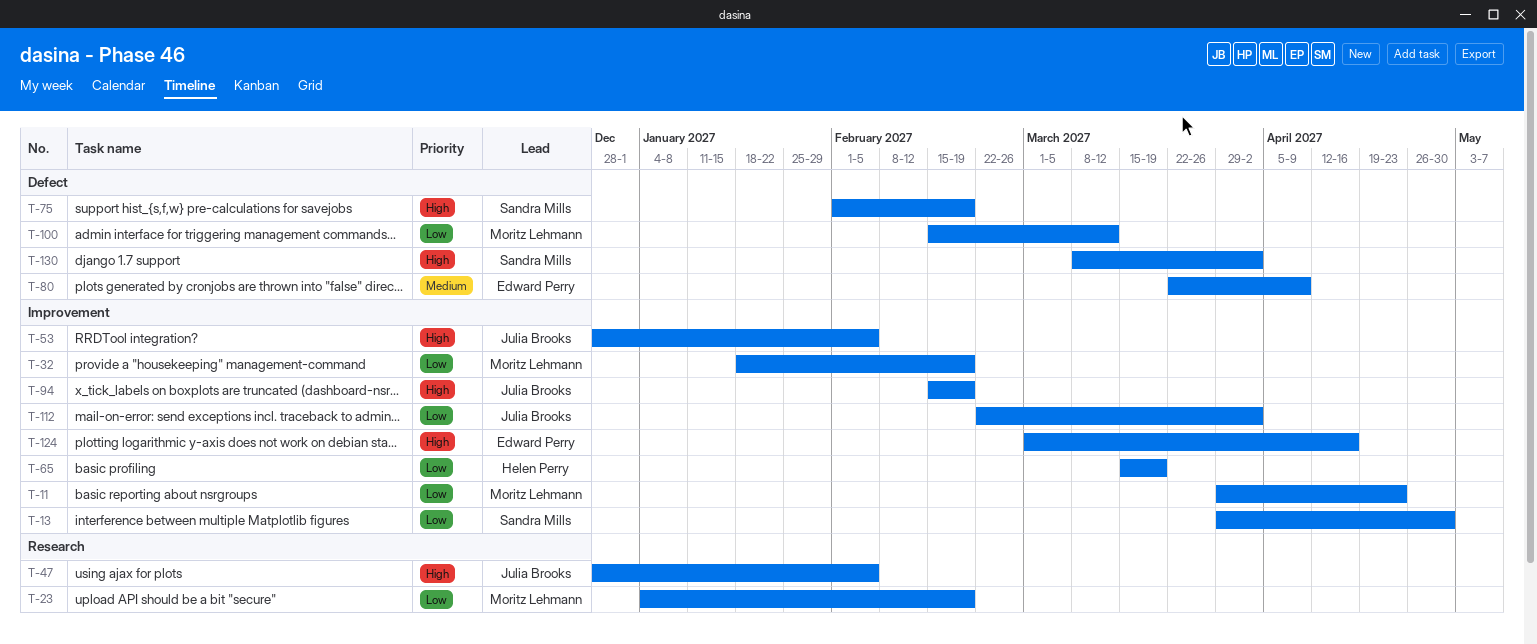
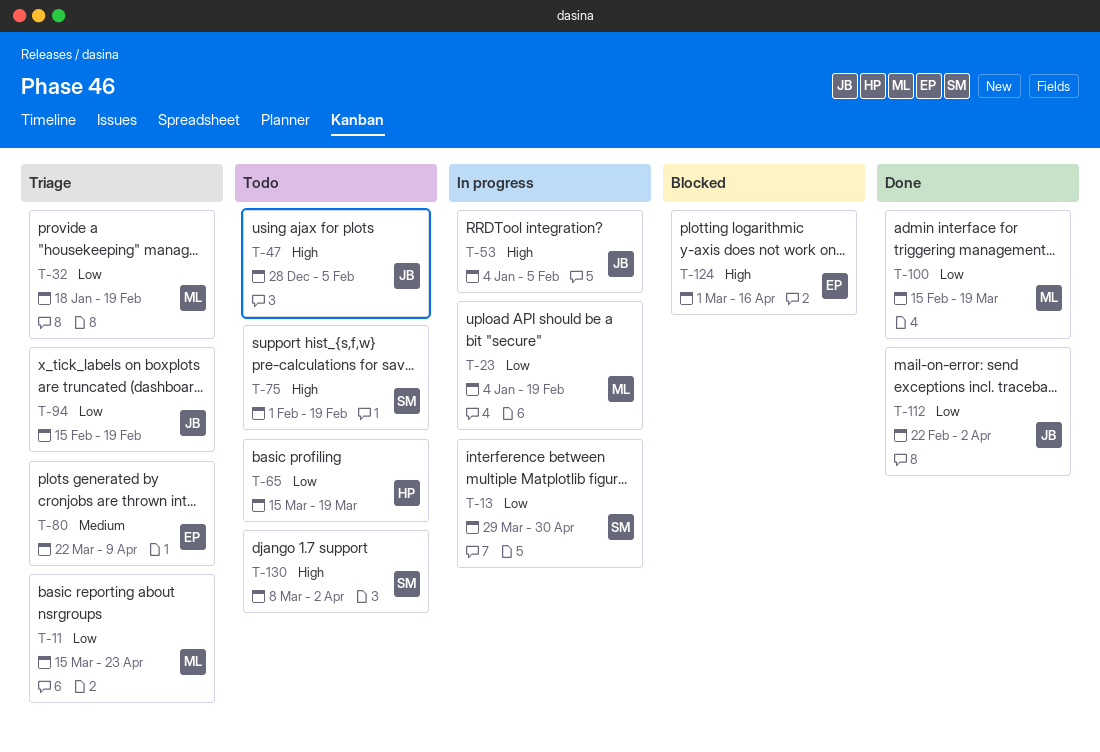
T-11, start: Mar 29 -> Mar 15
T-53, start: Dec 28 -> Jan 4
T-94, priority: High -> Low
T-100, due: Mar 12 -> Mar 19

